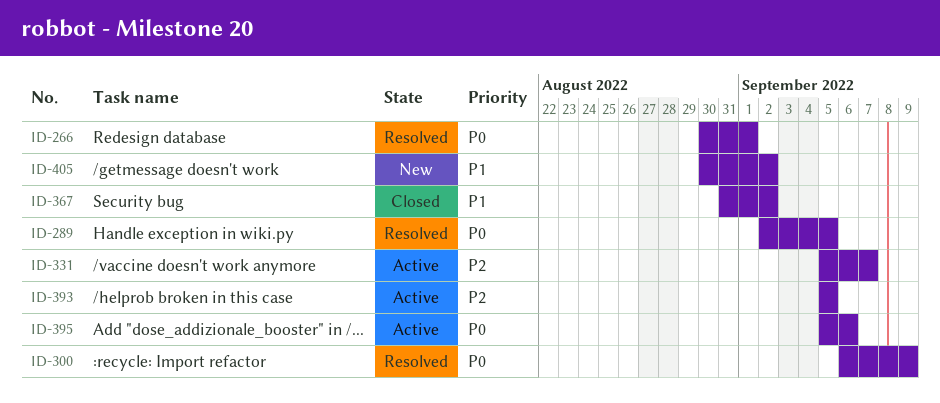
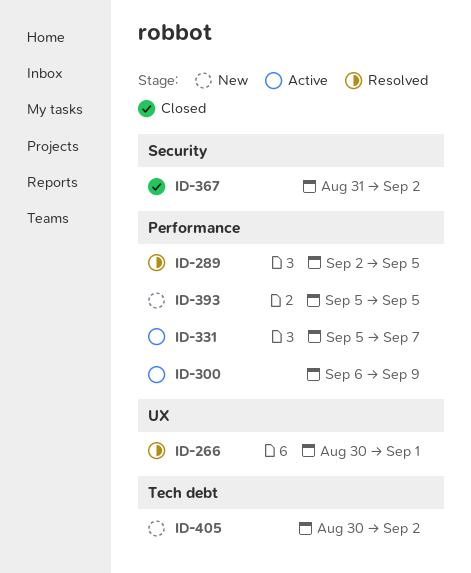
ID-300, status: Resolved -> Active
ID-393, status: Active -> New
ID-395: present -> none

